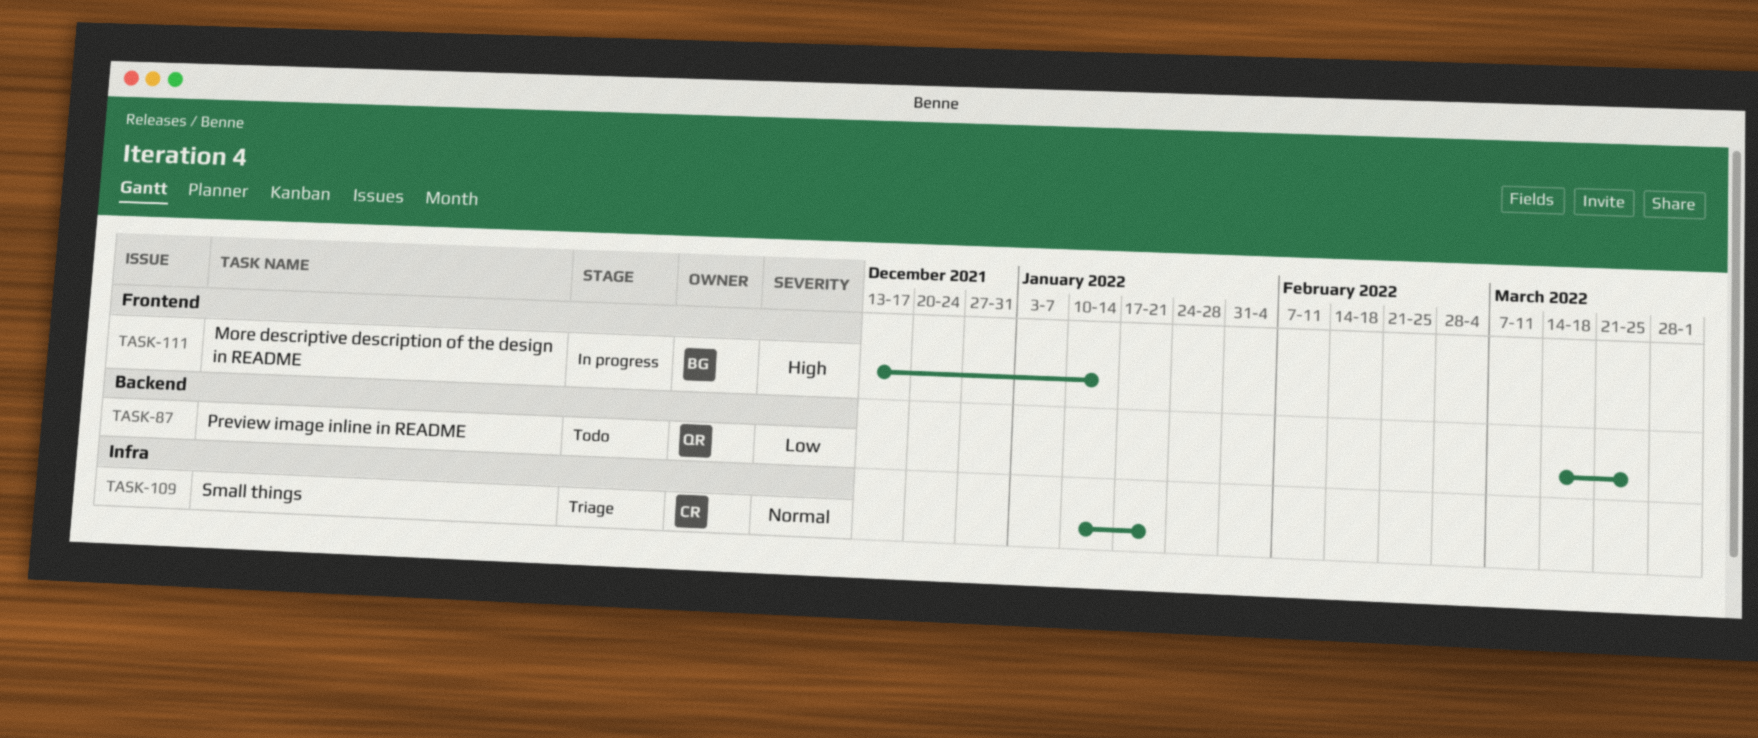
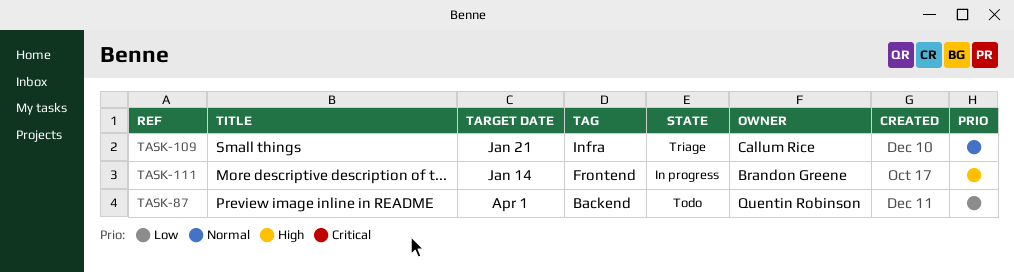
TASK-87, due: Mar 25 -> Apr 1

